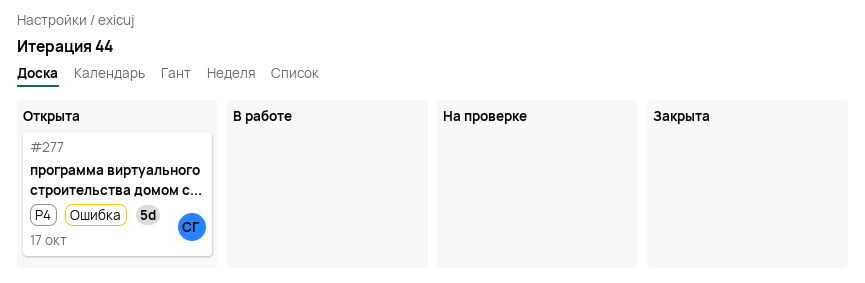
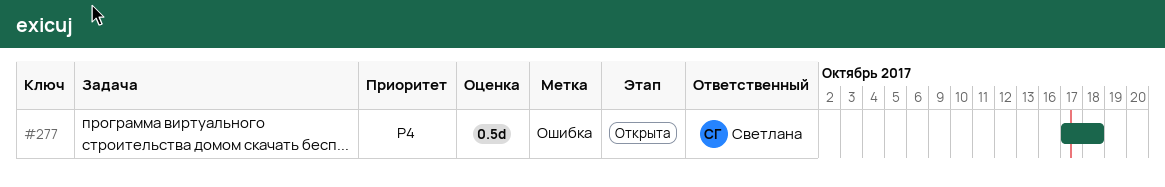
#277, estimate: 5d -> 0.5d
#277, due: Oct 17 -> Oct 18

